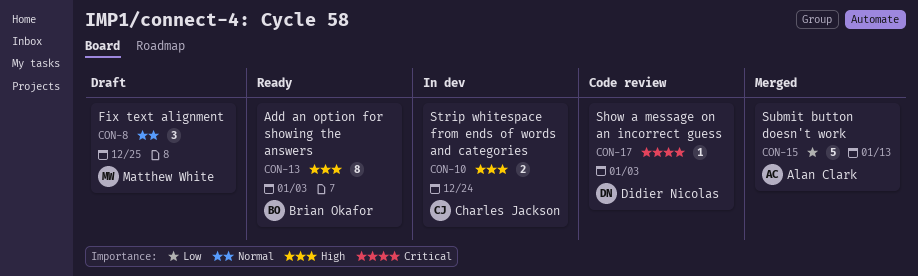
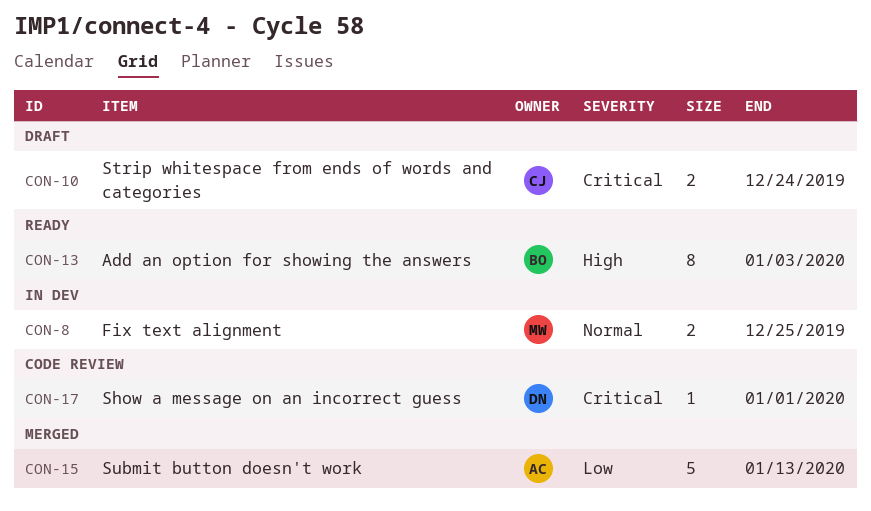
CON-8, status: Draft -> In dev
CON-8, estimate: 3 -> 2
CON-10, status: In dev -> Draft
CON-10, priority: High -> Critical
CON-17, due: Jan 3 -> Jan 1

